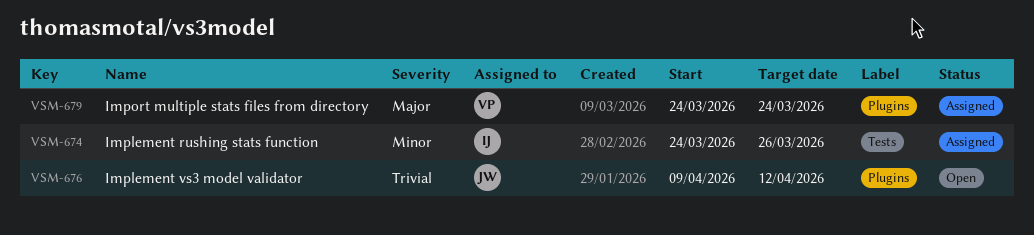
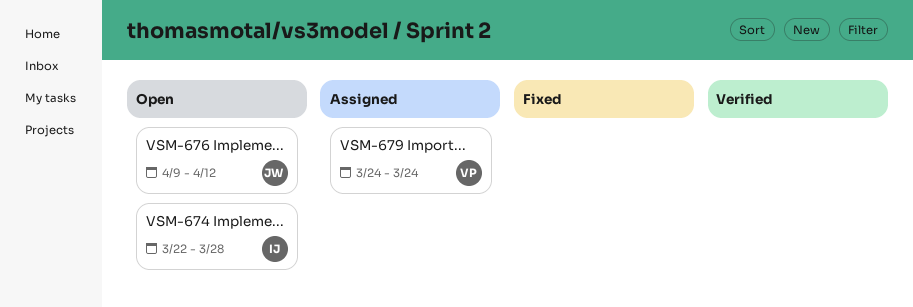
VSM-674, status: Assigned -> Open
VSM-674, start: Mar 24 -> Mar 22
VSM-674, due: Mar 26 -> Mar 28

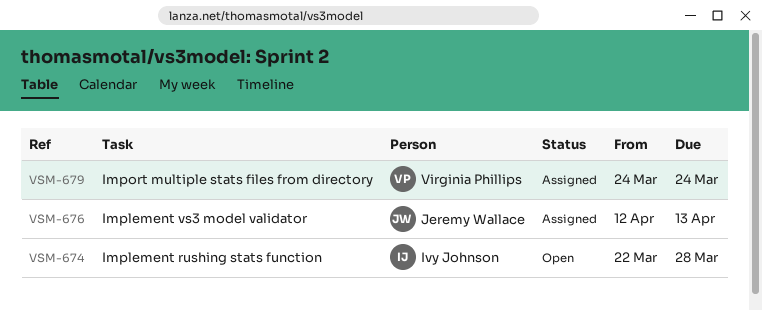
VSM-676, status: Open -> Assigned
VSM-676, start: Apr 9 -> Apr 12
VSM-676, due: Apr 12 -> Apr 13

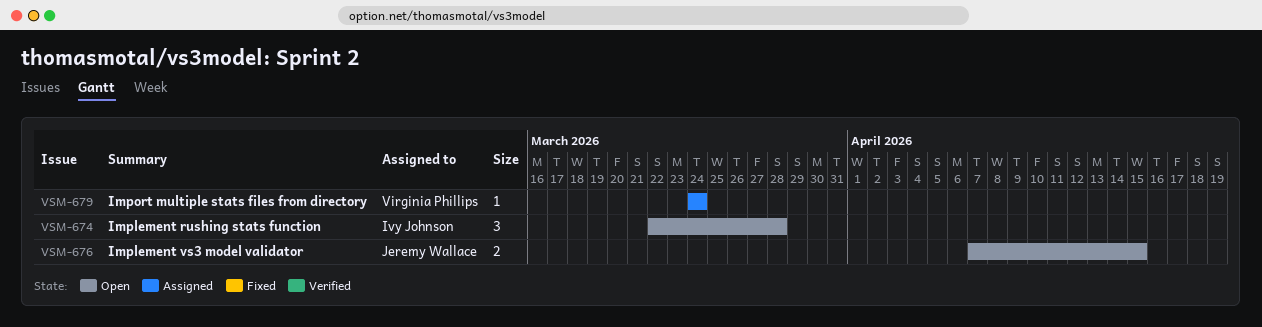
VSM-676, status: Assigned -> Open
VSM-676, start: Apr 12 -> Apr 7
VSM-676, due: Apr 13 -> Apr 15

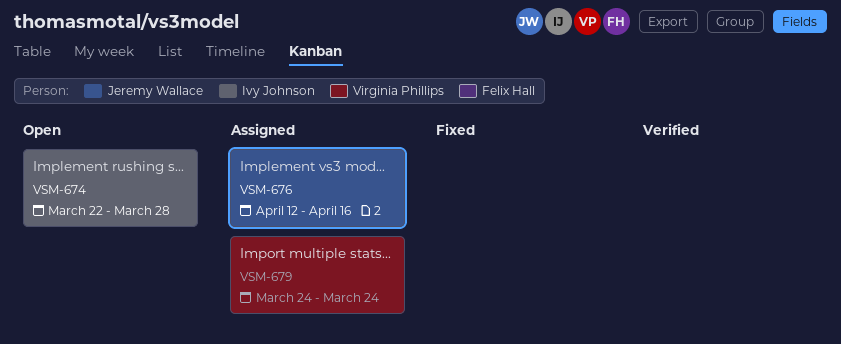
VSM-676, status: Open -> Assigned
VSM-676, start: Apr 7 -> Apr 12
VSM-676, due: Apr 15 -> Apr 16

